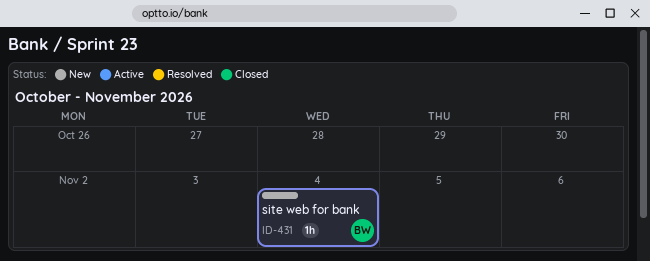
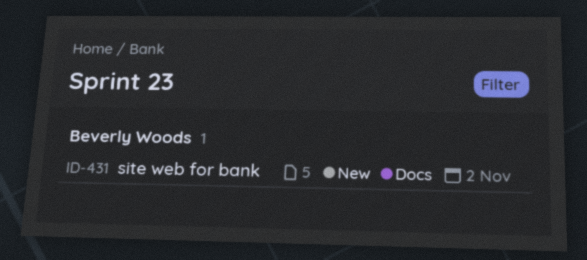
ID-431, due: Nov 4 -> Nov 2

